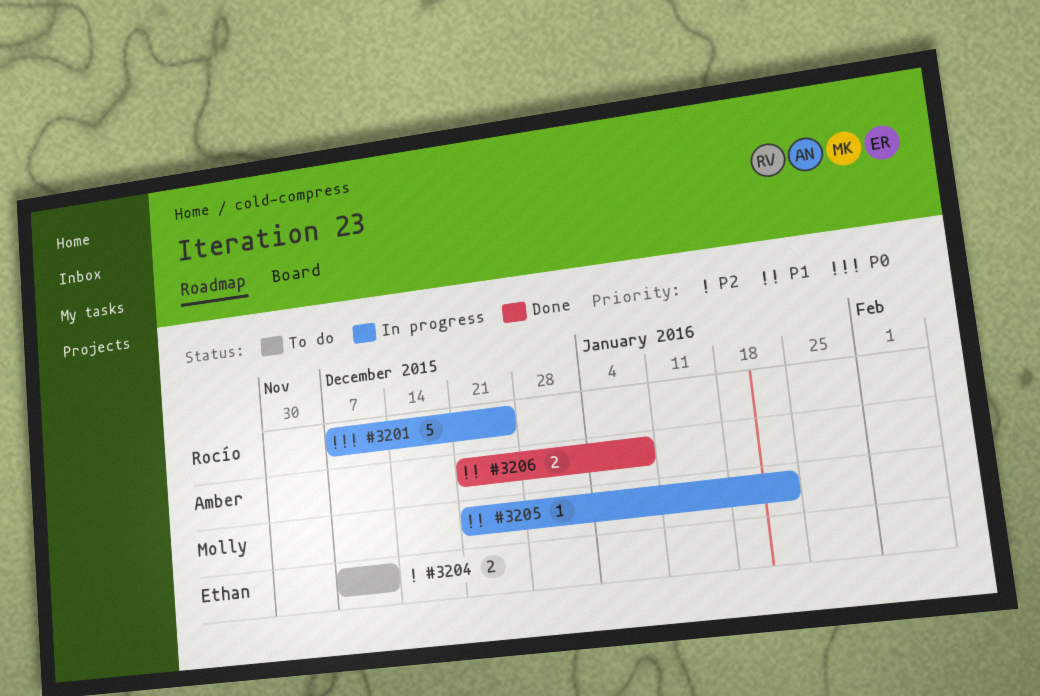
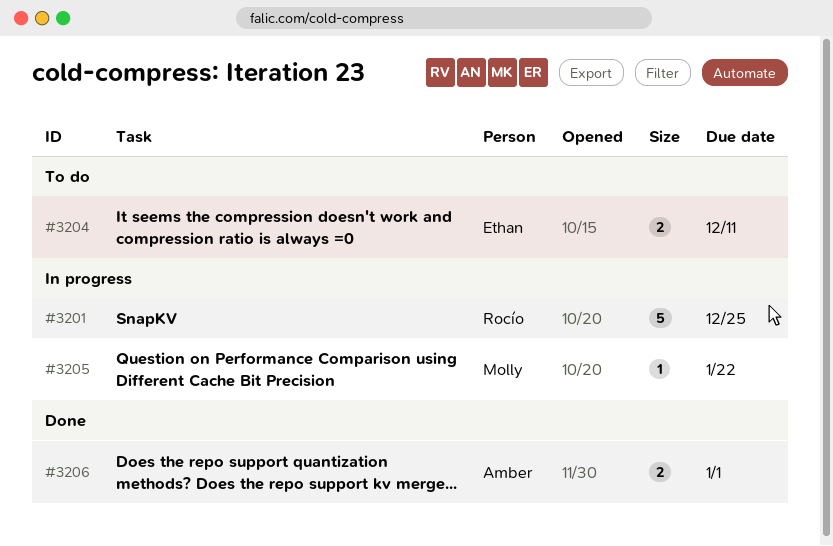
#3206, due: Jan 8 -> Jan 1

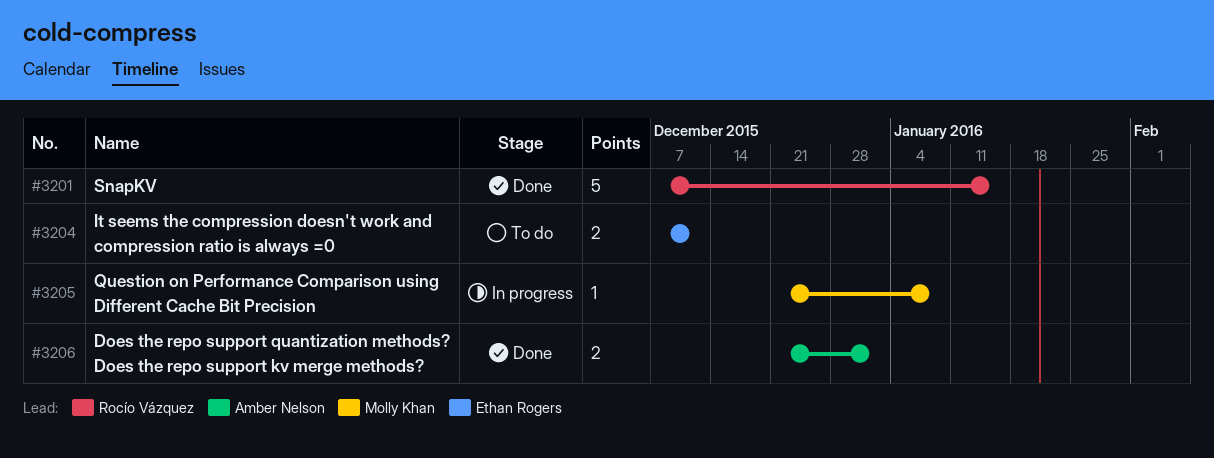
#3201, status: In progress -> Done
#3201, due: Dec 25 -> Jan 15
#3205, due: Jan 22 -> Jan 8

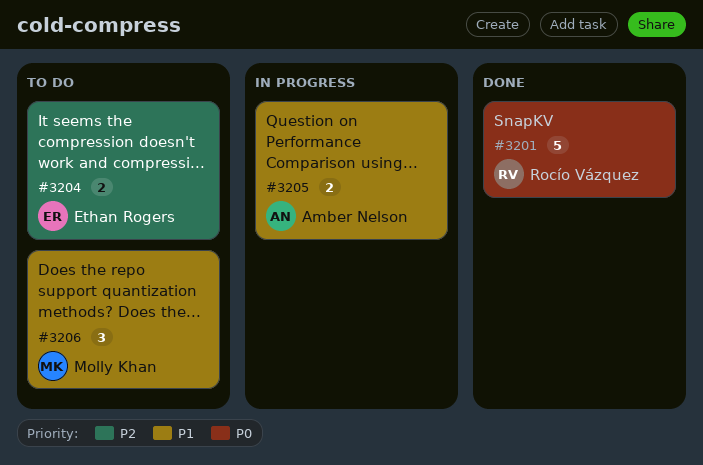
#3205, owner: Molly Khan -> Amber Nelson
#3205, estimate: 1 -> 2
#3206, status: Done -> To do
#3206, owner: Amber Nelson -> Molly Khan
#3206, estimate: 2 -> 3

